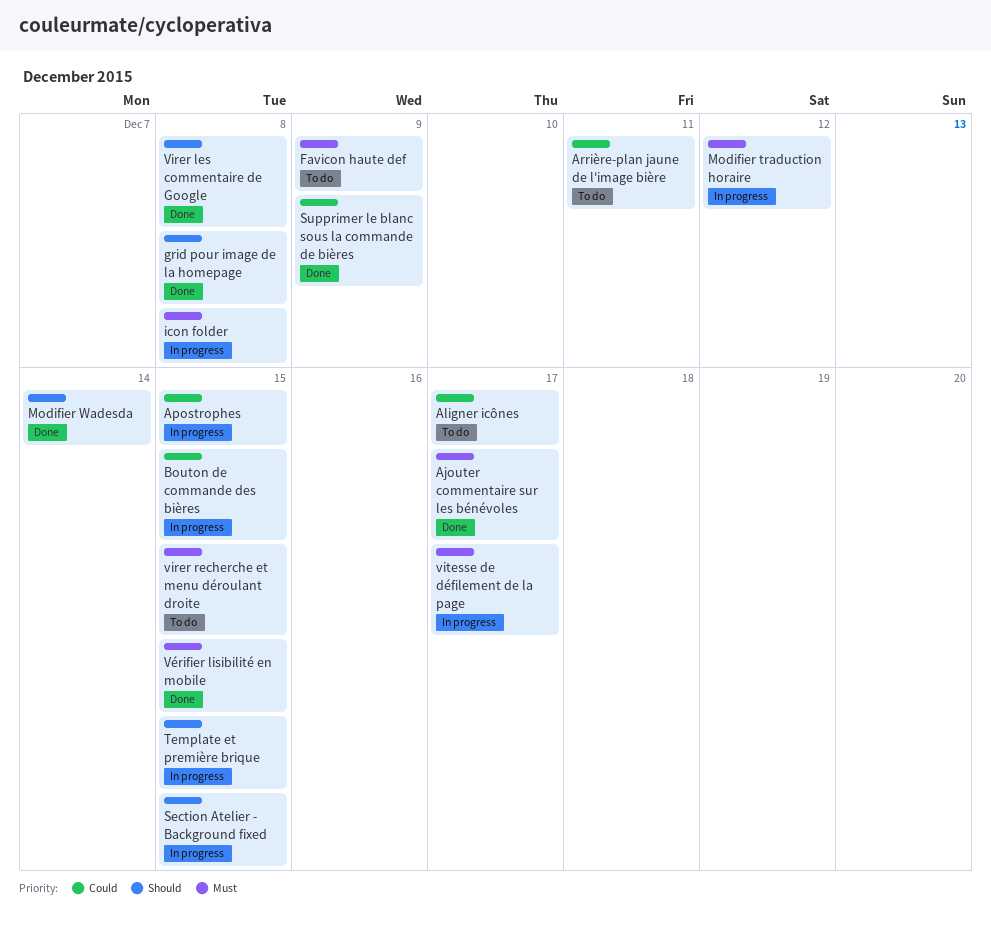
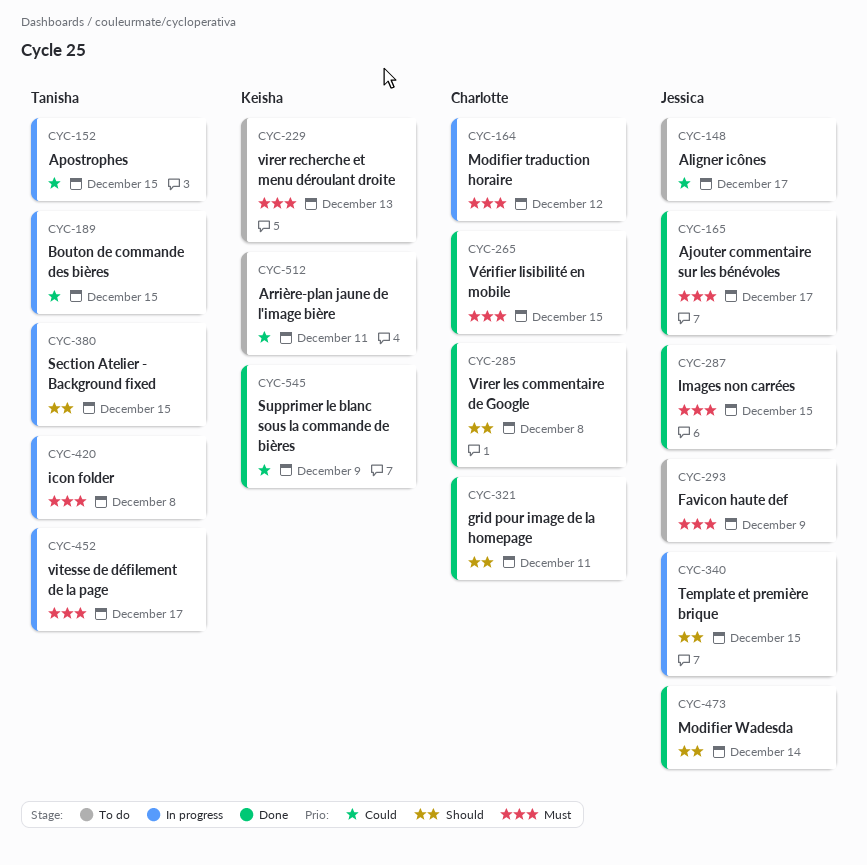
grid pour image de la homepage, due: Dec 8 -> Dec 11
Images non carrées: none -> present
virer recherche et menu déroulant droite, due: Dec 15 -> Dec 13

